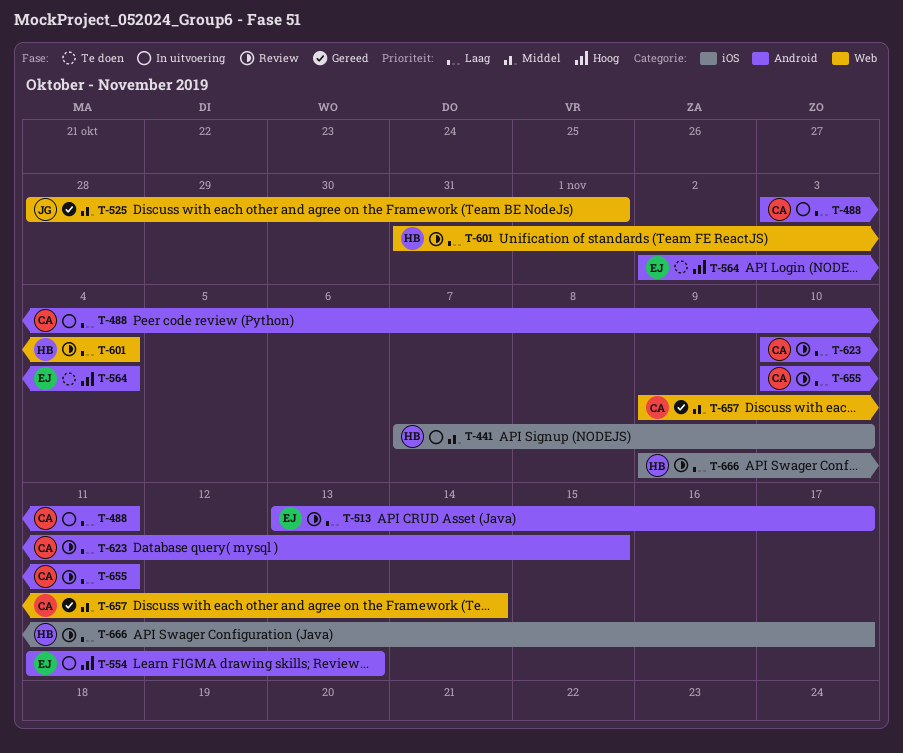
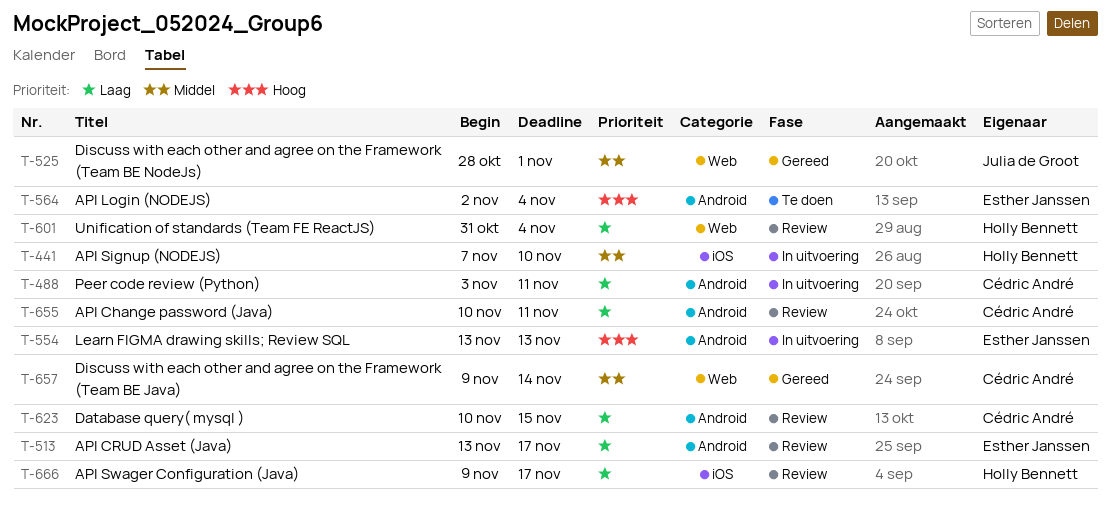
T-554, start: Nov 11 -> Nov 13

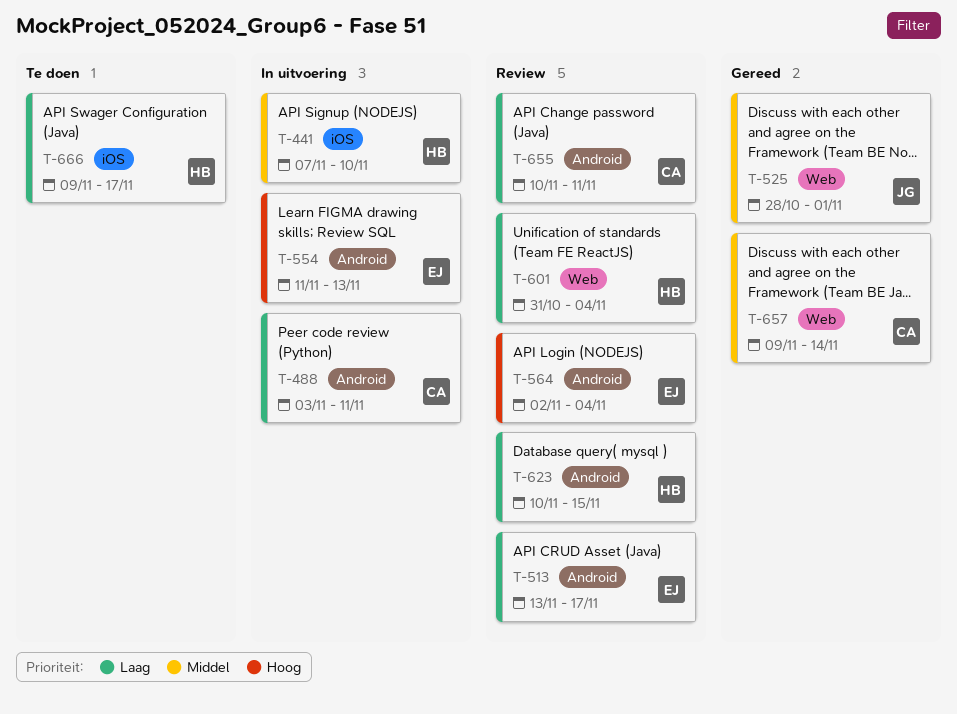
T-554, start: Nov 13 -> Nov 11
T-564, status: Te doen -> Review
T-623, owner: Cédric André -> Holly Bennett
T-666, status: Review -> Te doen

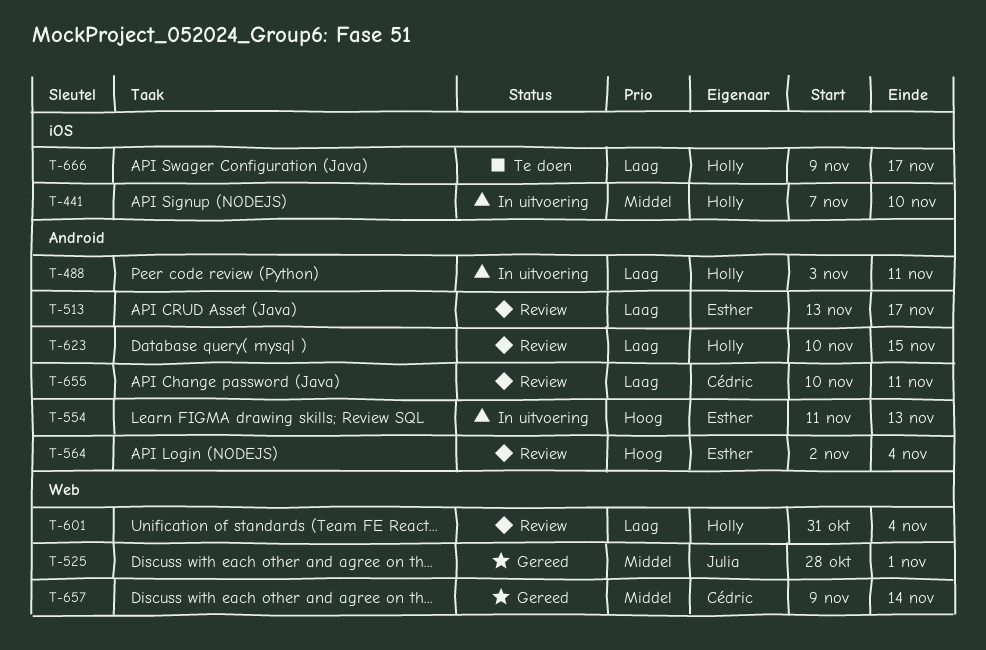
T-488, owner: Cédric -> Holly

